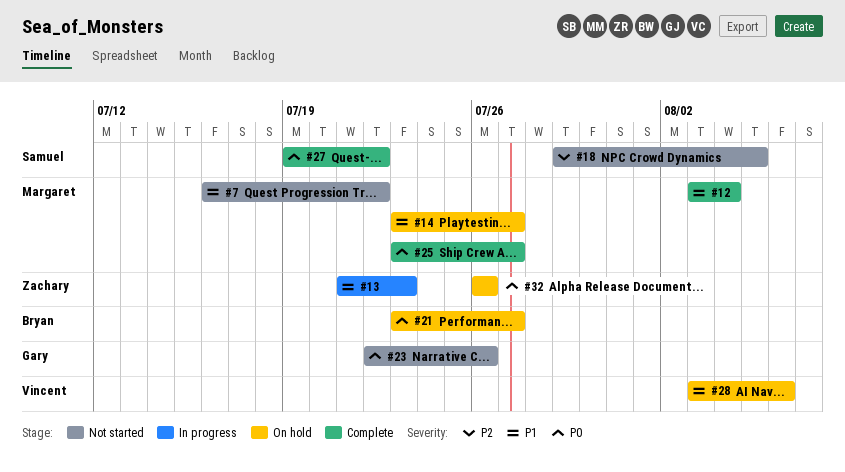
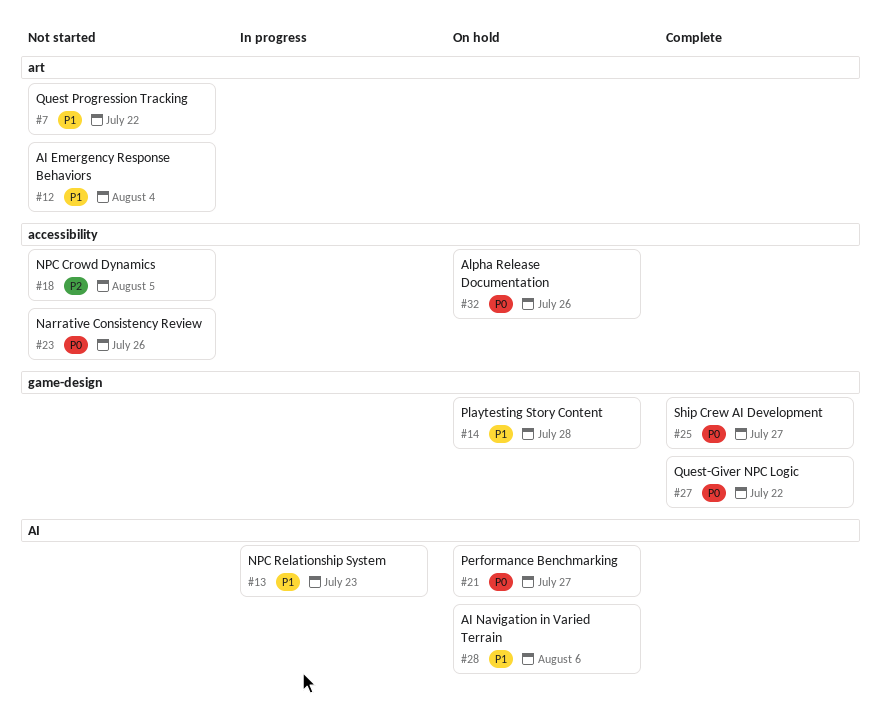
#12, status: Complete -> Not started
#14, due: Jul 27 -> Jul 28

